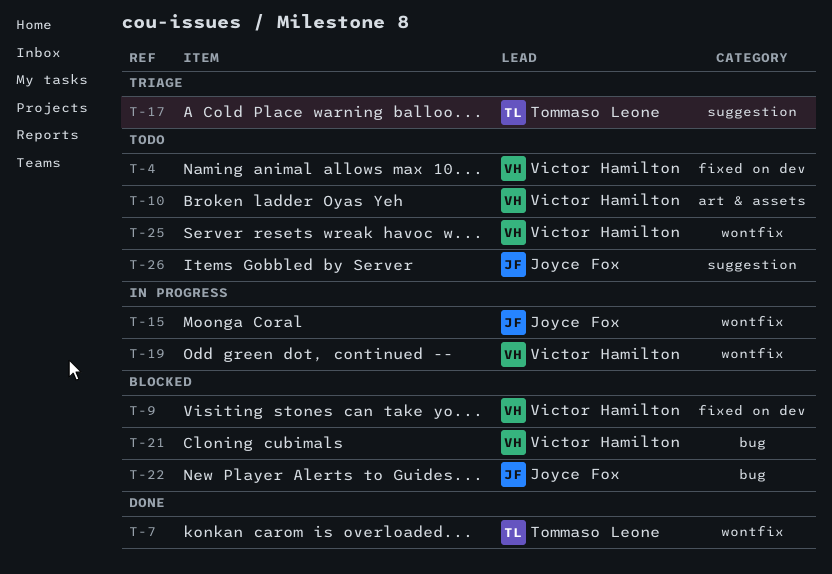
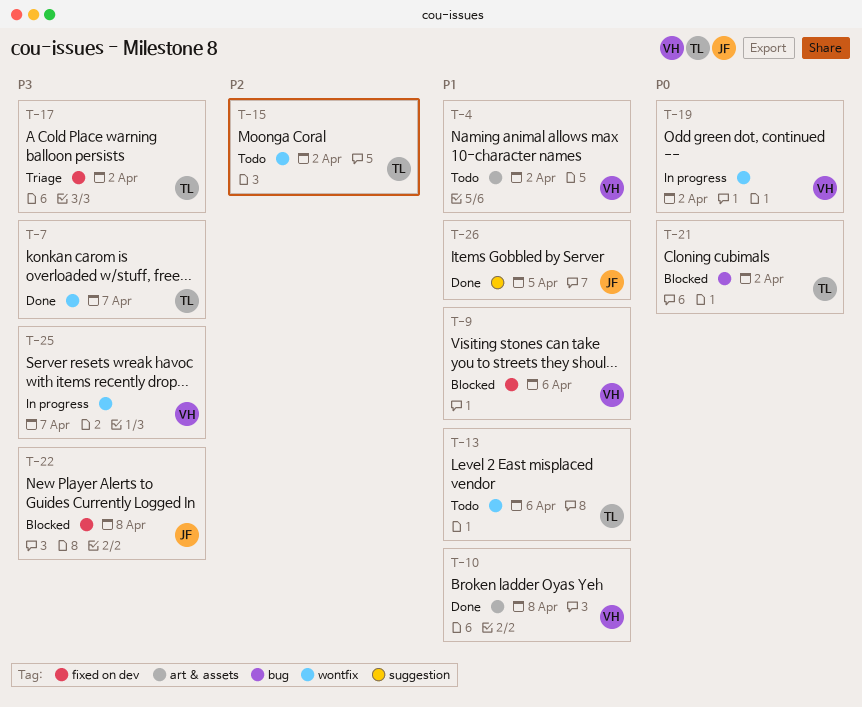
T-4, label: fixed on dev -> art & assets
T-10, status: Todo -> Done
T-13: none -> present
T-15, status: In progress -> Todo
T-15, owner: Joyce Fox -> Tommaso Leone
T-17, label: suggestion -> fixed on dev
T-21, owner: Victor Hamilton -> Tommaso Leone
T-22, label: bug -> fixed on dev
T-25, status: Todo -> In progress
T-26, status: Todo -> Done

